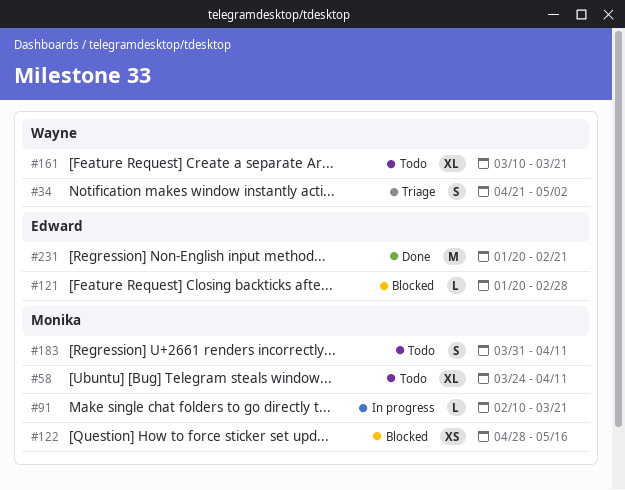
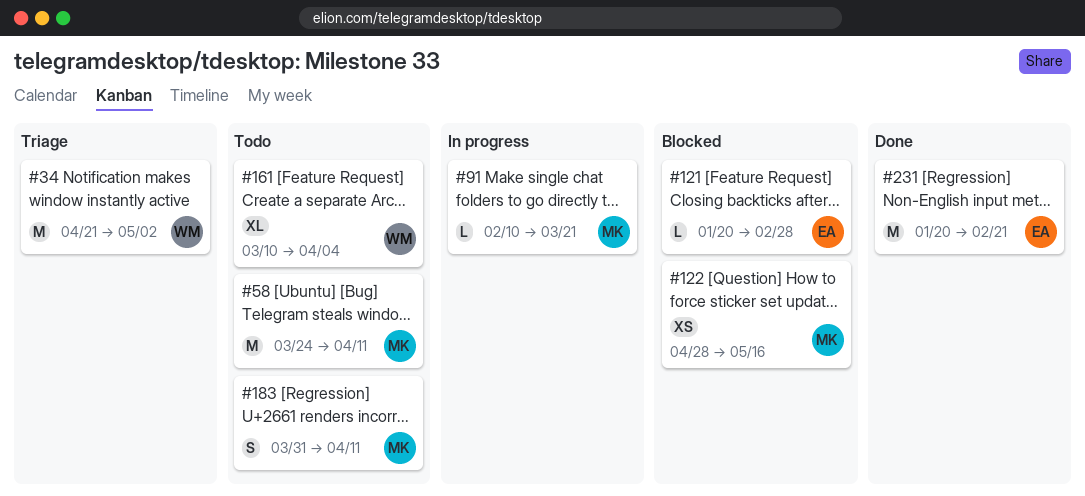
#34, estimate: S -> M
#58, estimate: XL -> M
#161, due: Mar 21 -> Apr 4

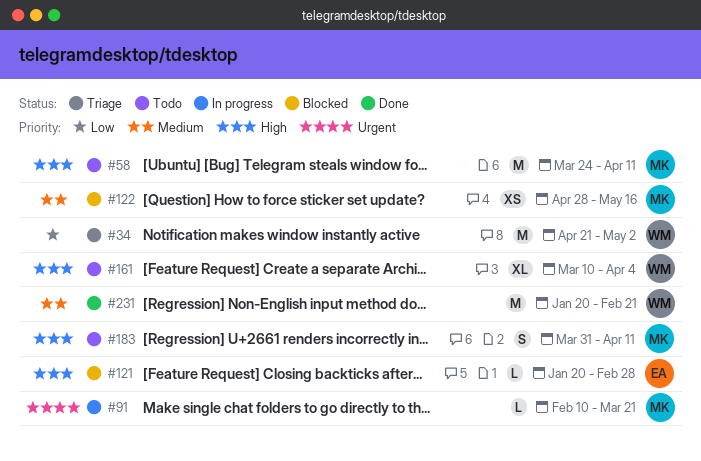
#231, owner: EA -> WM

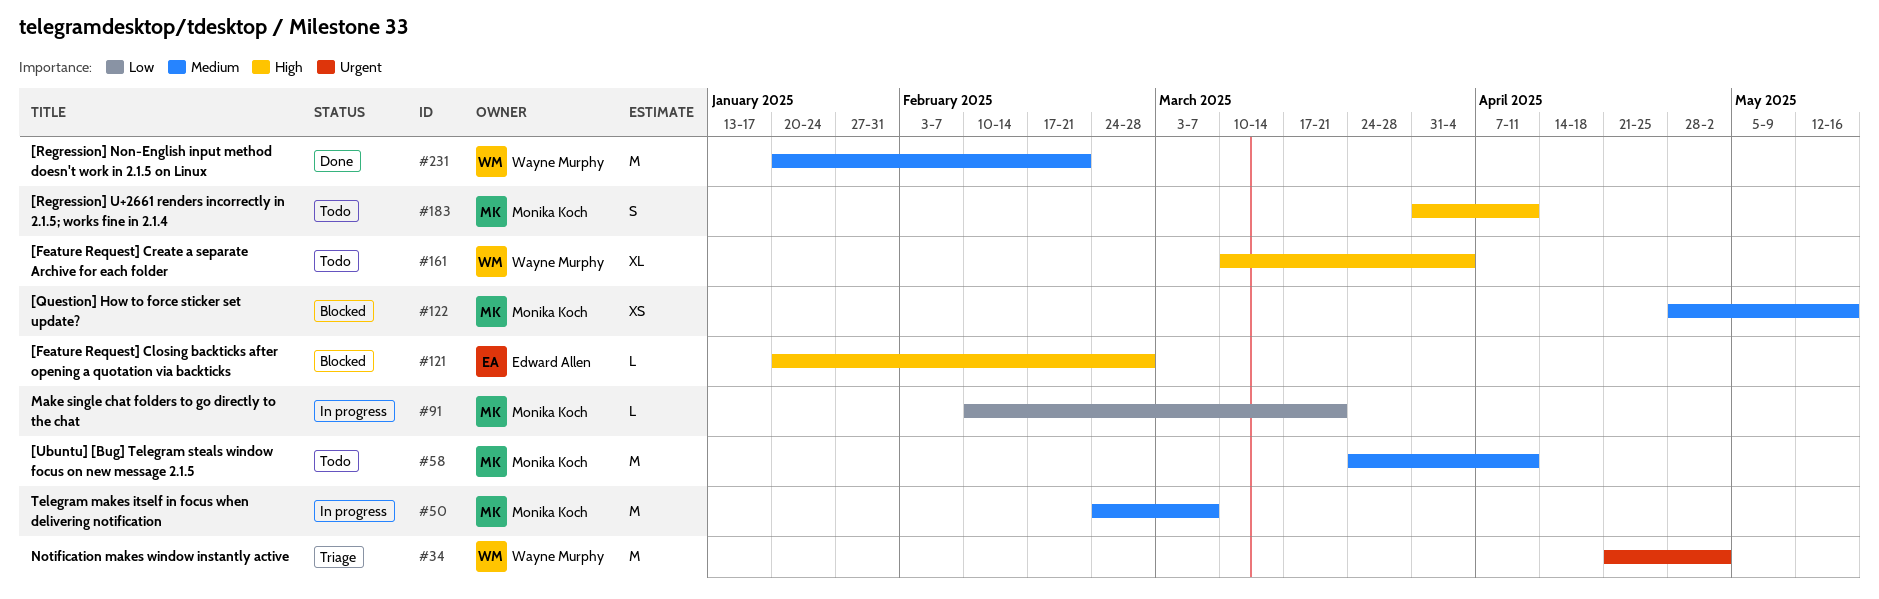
#34, priority: Low -> Urgent
#50: none -> present
#58, priority: High -> Medium
#91, priority: Urgent -> Low

